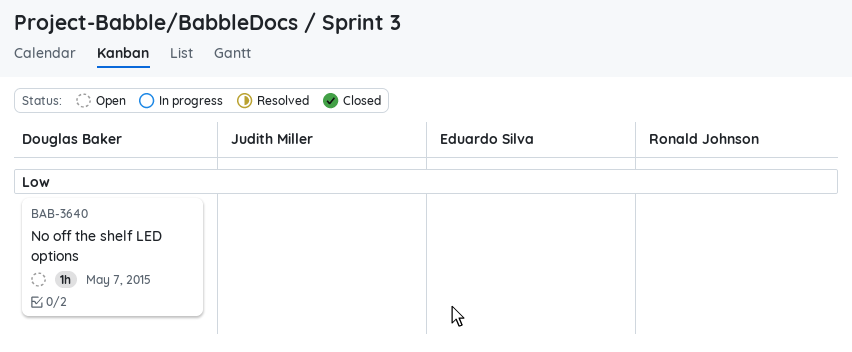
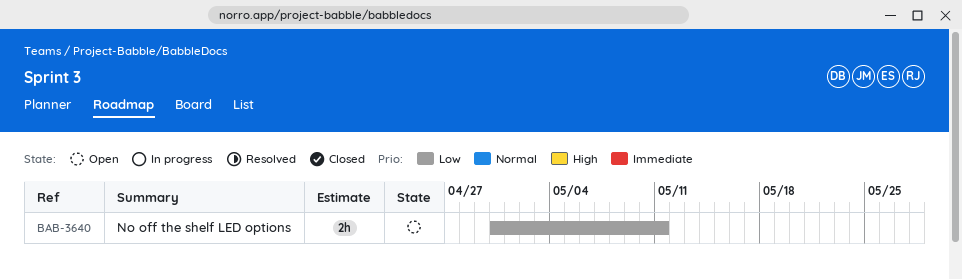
BAB-3640, estimate: 1h -> 2h
BAB-3640, due: May 7 -> May 11

